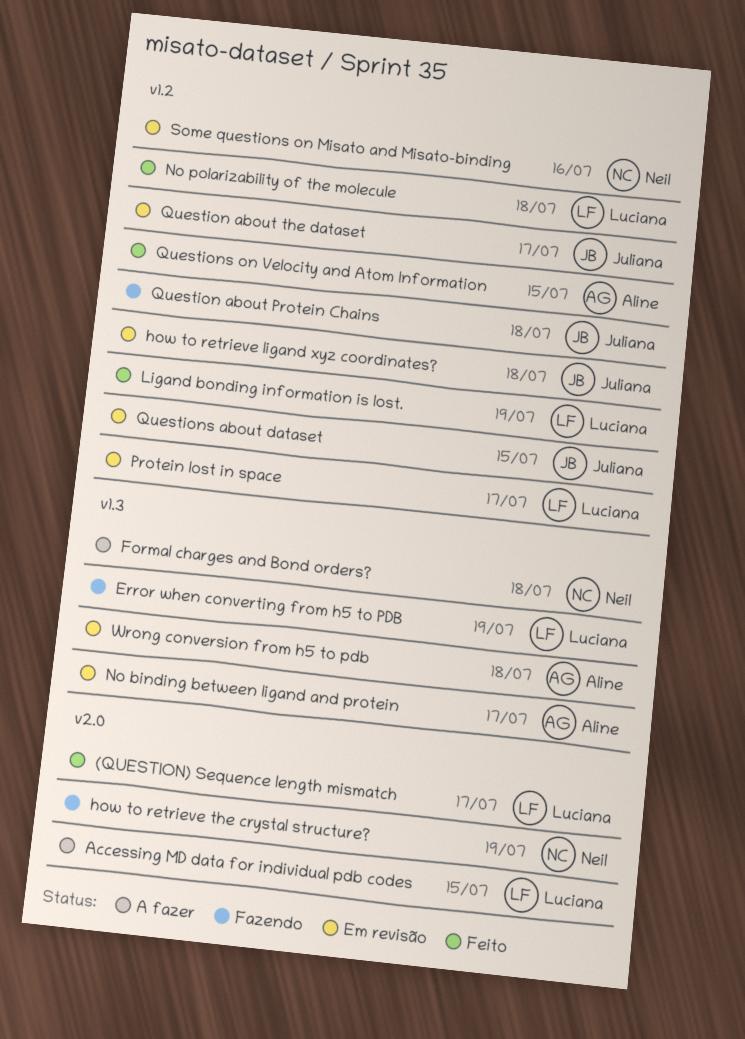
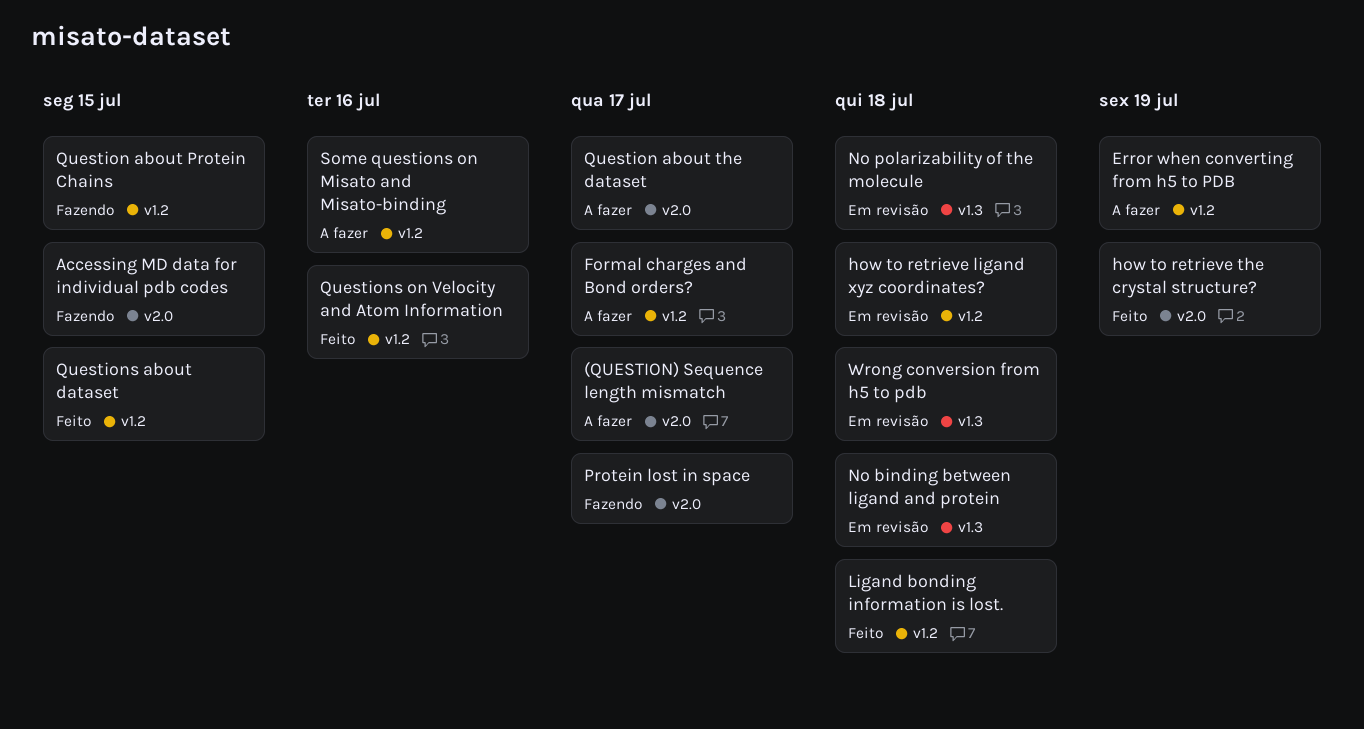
(QUESTION) Sequence length mismatch, status: Feito -> A fazer
Accessing MD data for individual pdb codes, status: A fazer -> Fazendo
Error when converting from h5 to PDB, status: Fazendo -> A fazer
Error when converting from h5 to PDB, label: v1.3 -> v1.2
Formal charges and Bond orders?, label: v1.3 -> v1.2
Formal charges and Bond orders?, due: Jul 18 -> Jul 17
how to retrieve the crystal structure?, status: Fazendo -> Feito
Ligand bonding information is lost., due: Jul 19 -> Jul 18
No binding between ligand and protein, due: Jul 17 -> Jul 18
No polarizability of the molecule, status: Feito -> Em revisão
No polarizability of the molecule, label: v1.2 -> v1.3
Protein lost in space, status: Em revisão -> Fazendo
Protein lost in space, label: v1.2 -> v2.0
Question about Protein Chains, due: Jul 18 -> Jul 15
Question about the dataset, status: Em revisão -> A fazer
Question about the dataset, label: v1.2 -> v2.0
Questions about dataset, status: Em revisão -> Feito
Questions on Velocity and Atom Information, due: Jul 15 -> Jul 16
Some questions on Misato and Misato-binding, status: Em revisão -> A fazer

